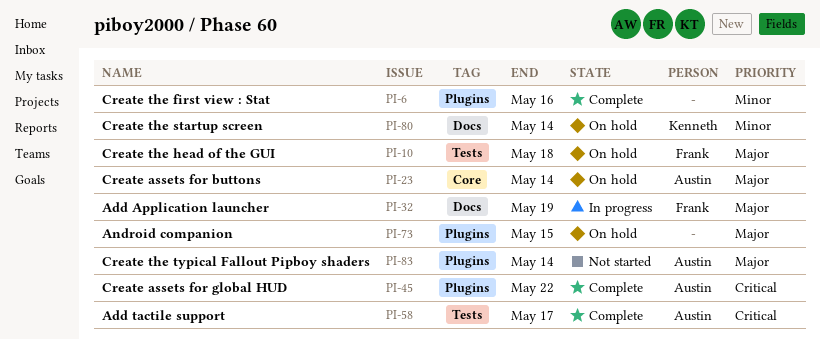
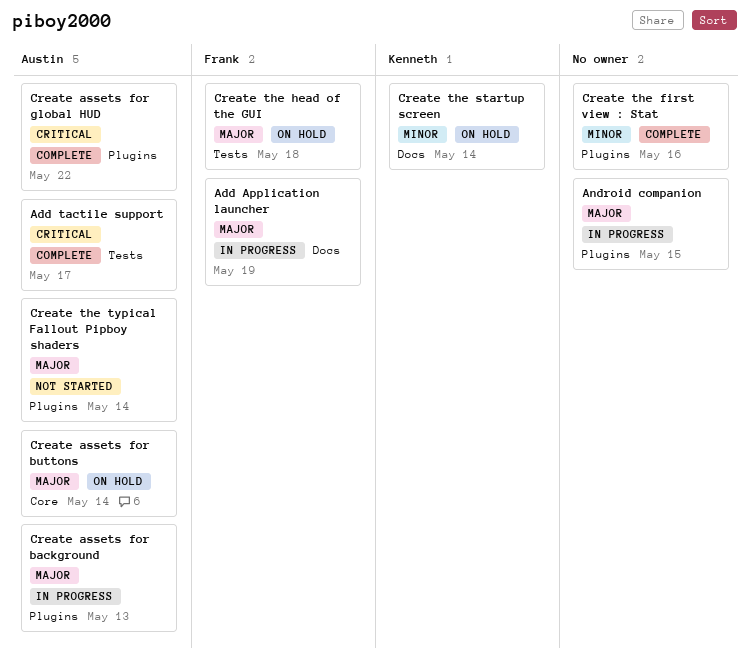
Android companion, status: On hold -> In progress
Create assets for background: none -> present

